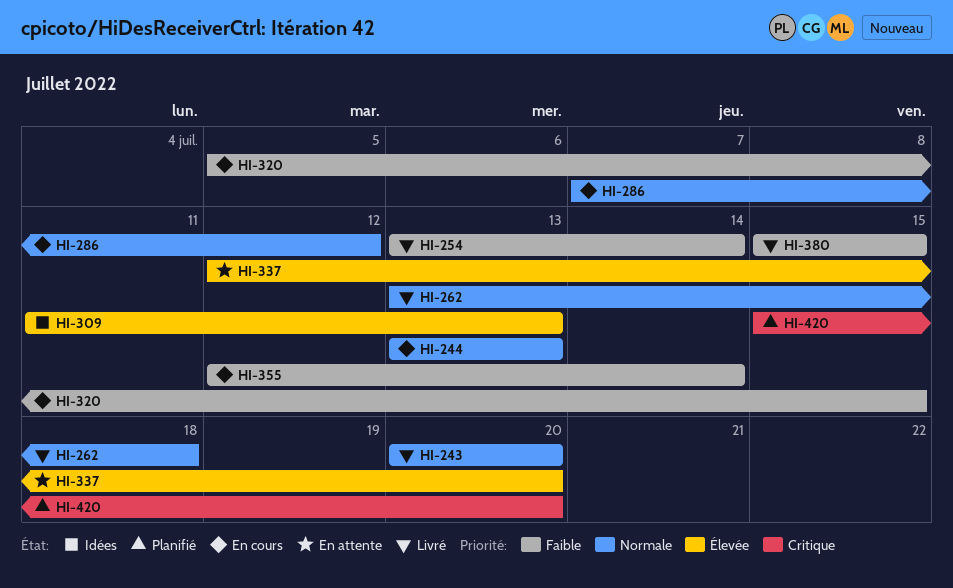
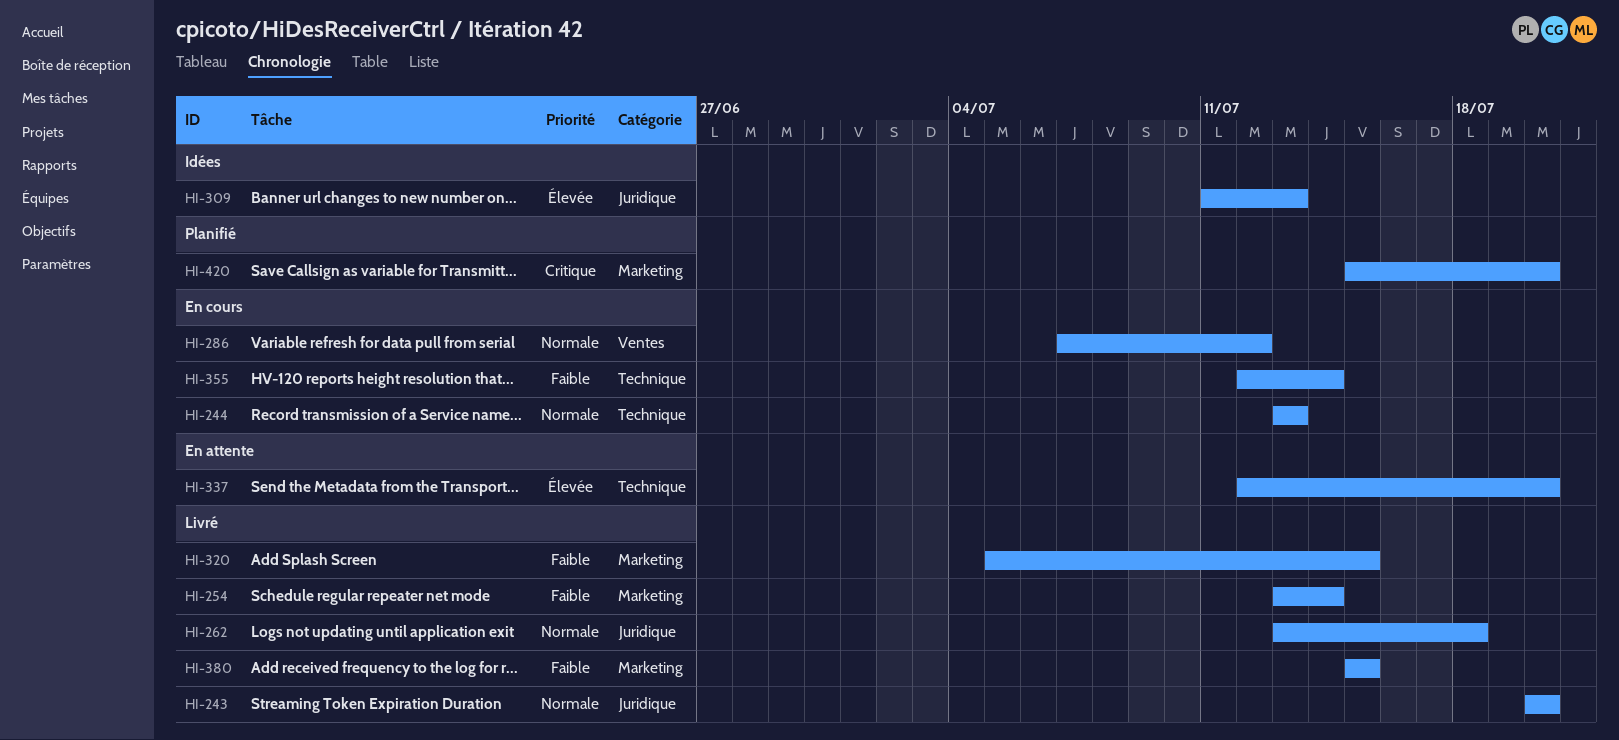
HI-320, status: En cours -> Livré

